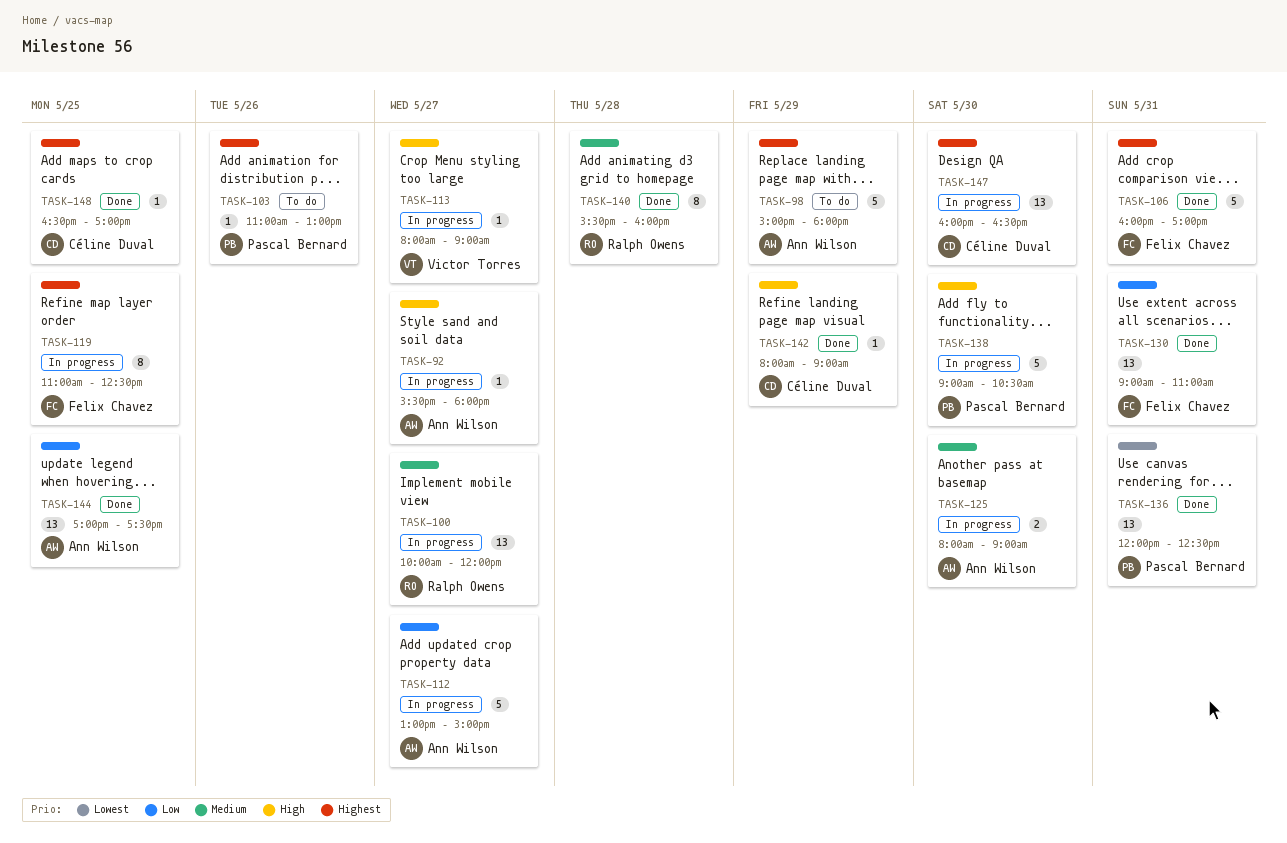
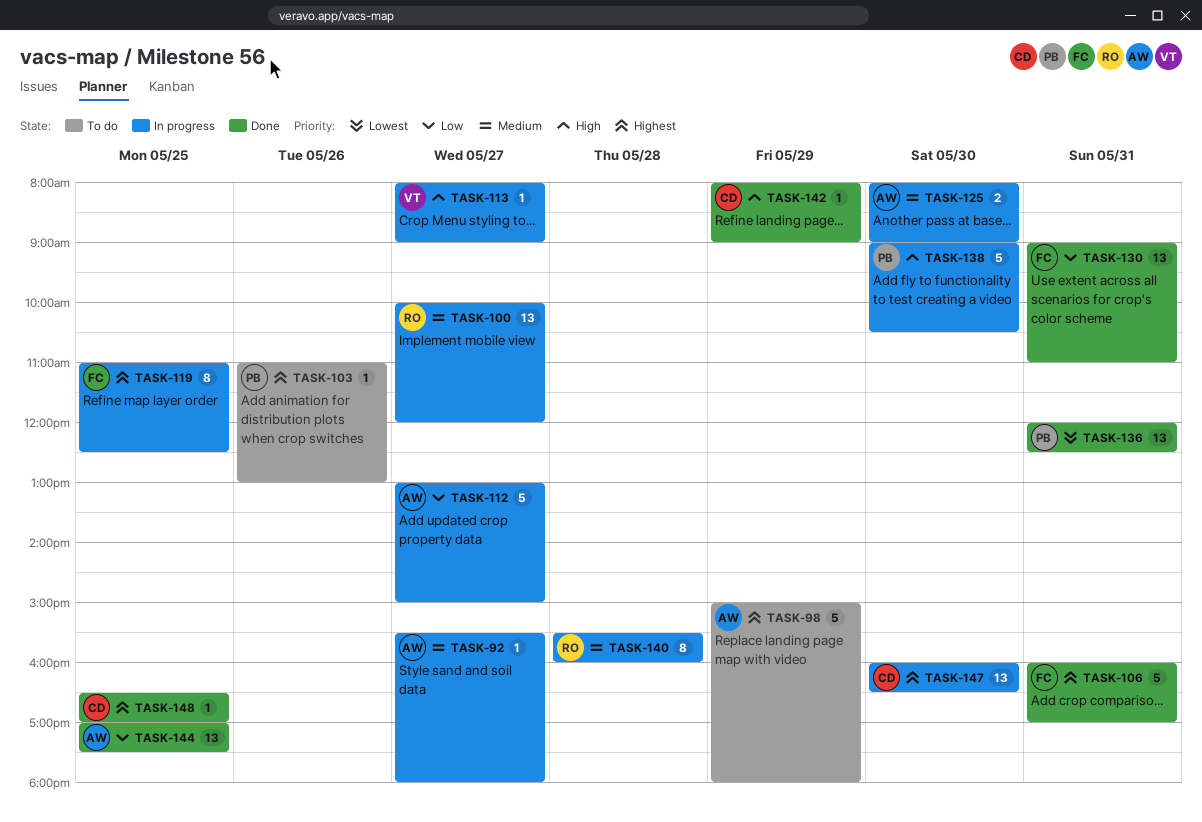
TASK-92, priority: High -> Medium
TASK-140, status: Done -> In progress

